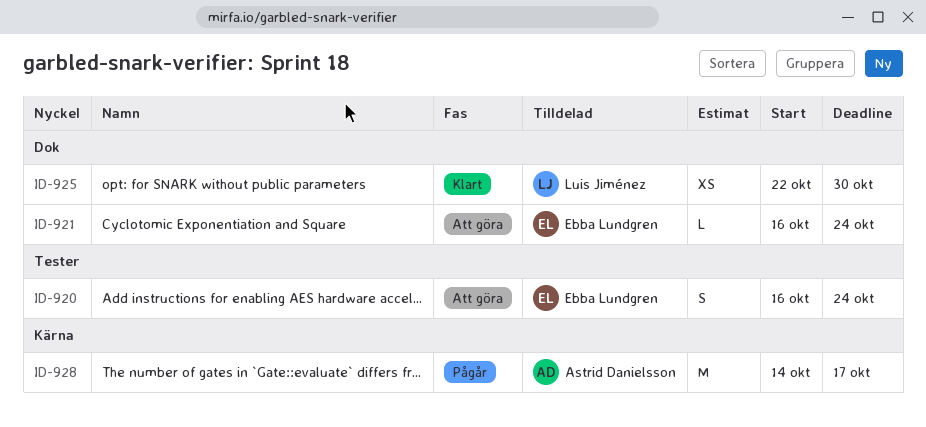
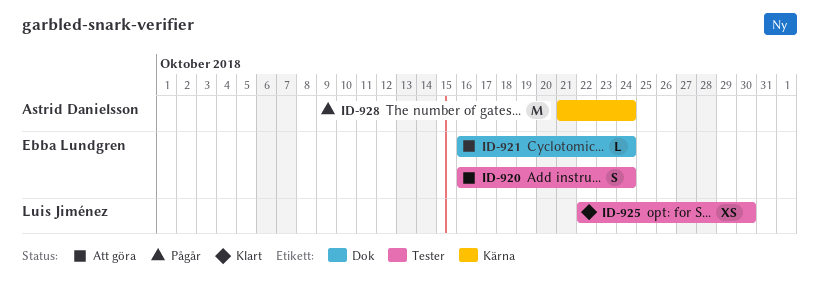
ID-925, label: Dok -> Tester
ID-928, start: Oct 14 -> Oct 21
ID-928, due: Oct 17 -> Oct 24

